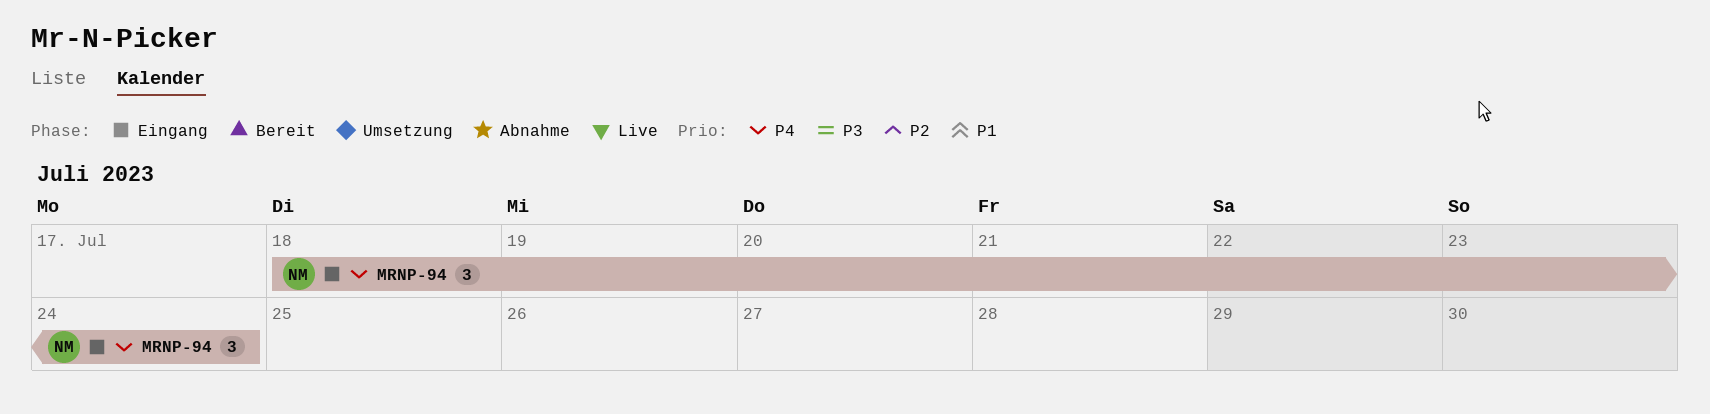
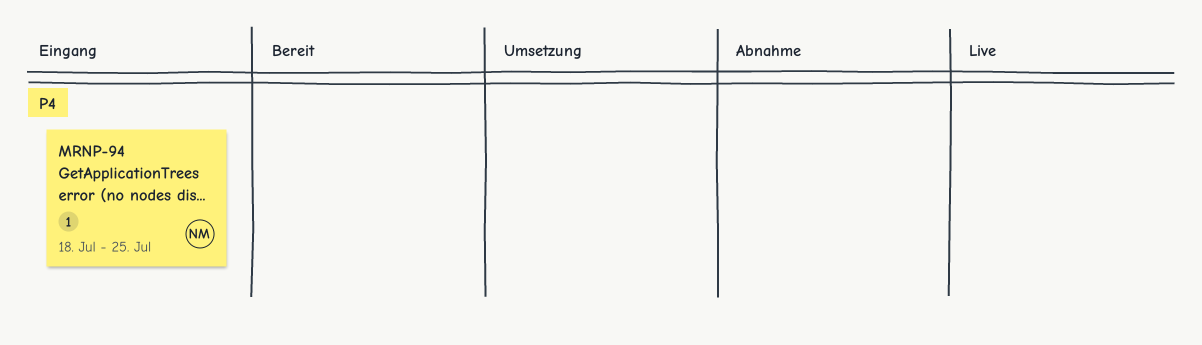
MRNP-94, estimate: 3 -> 1
MRNP-94, due: Jul 24 -> Jul 25

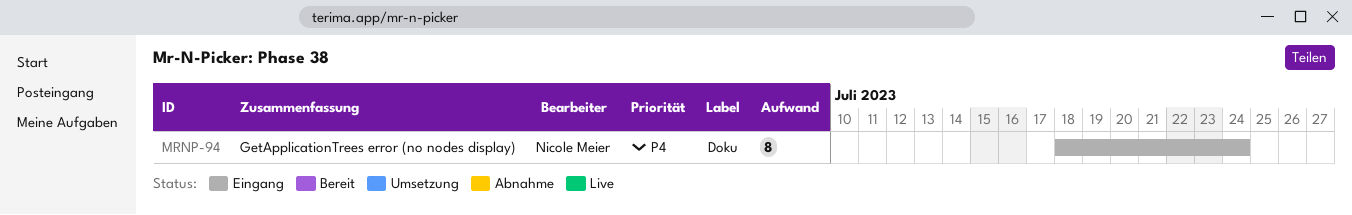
MRNP-94, estimate: 1 -> 8
MRNP-94, due: Jul 25 -> Jul 24

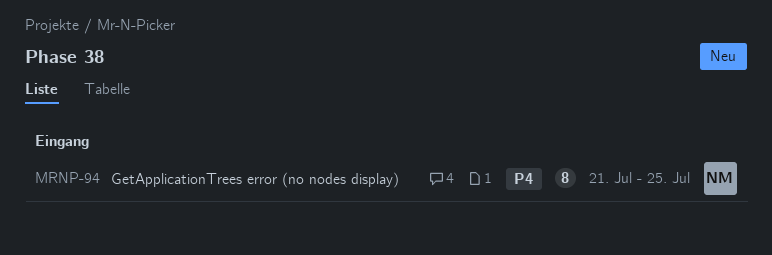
MRNP-94, start: Jul 18 -> Jul 21
MRNP-94, due: Jul 24 -> Jul 25

